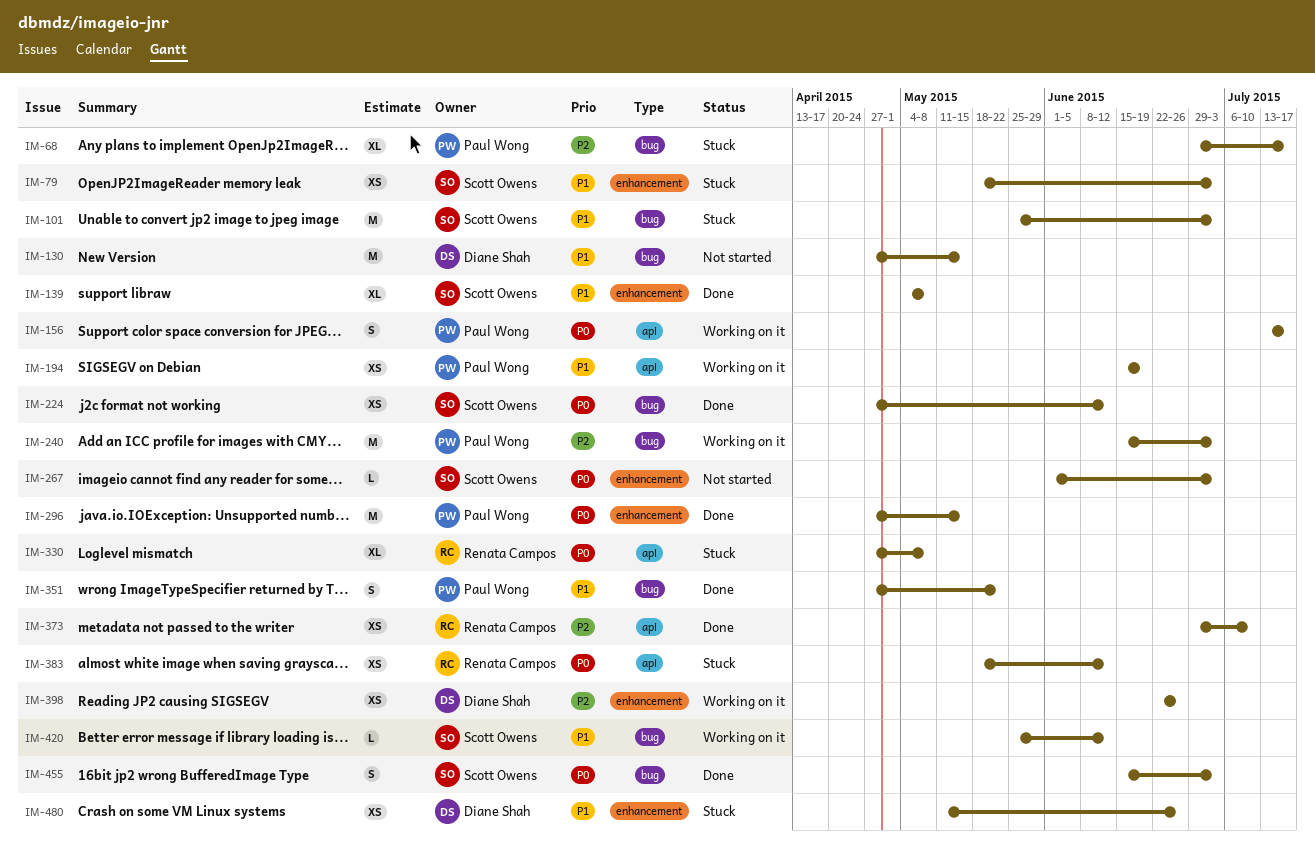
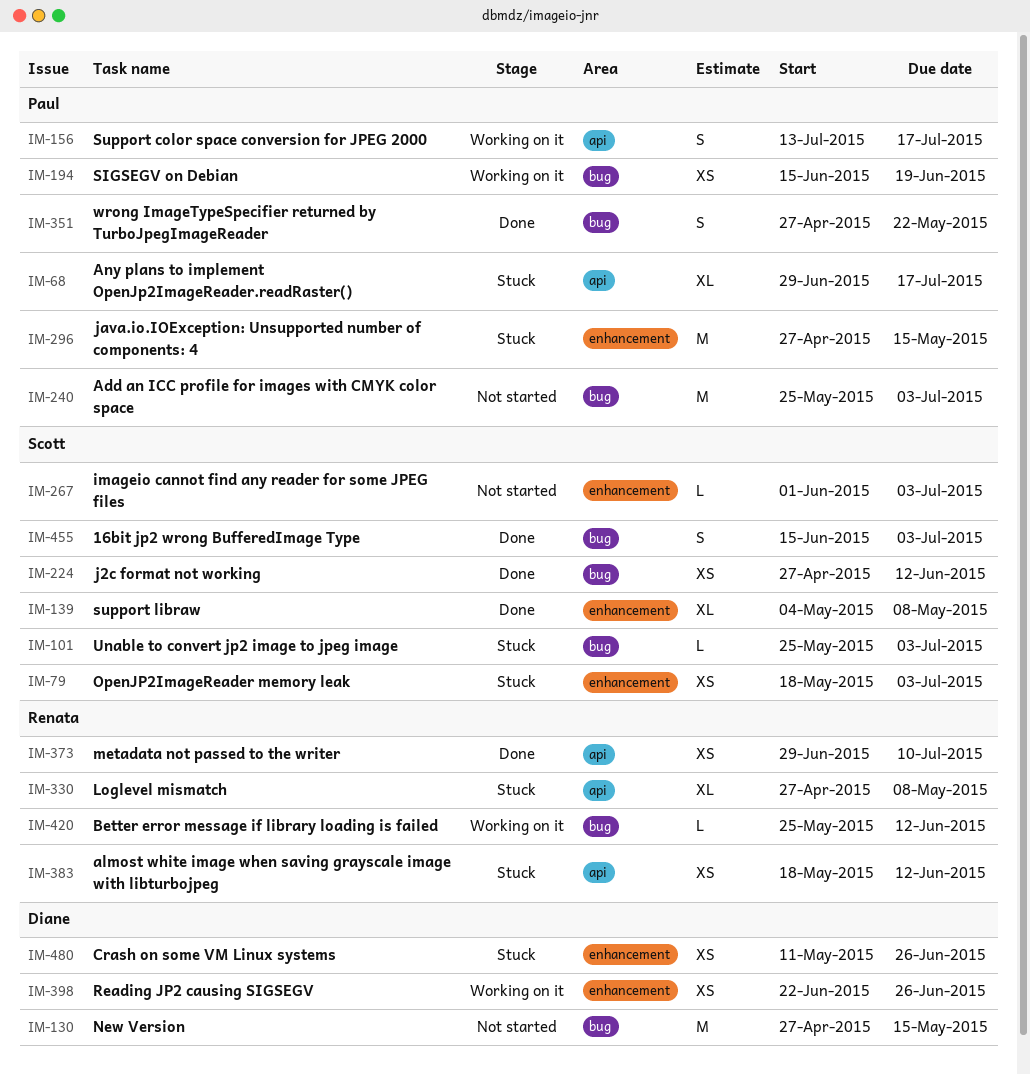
IM-68, label: bug -> api
IM-101, estimate: M -> L
IM-194, label: api -> bug
IM-240, status: Working on it -> Not started
IM-240, start: Jun 15 -> May 25
IM-296, status: Done -> Stuck
IM-420, owner: Scott Owens -> Renata Campos

